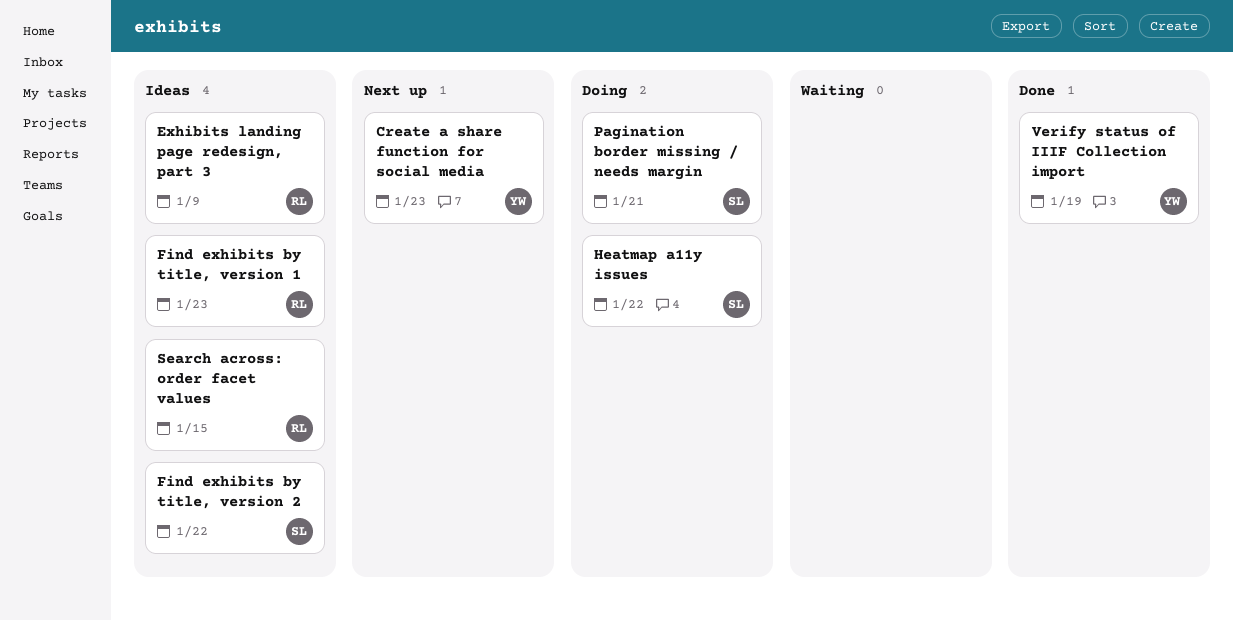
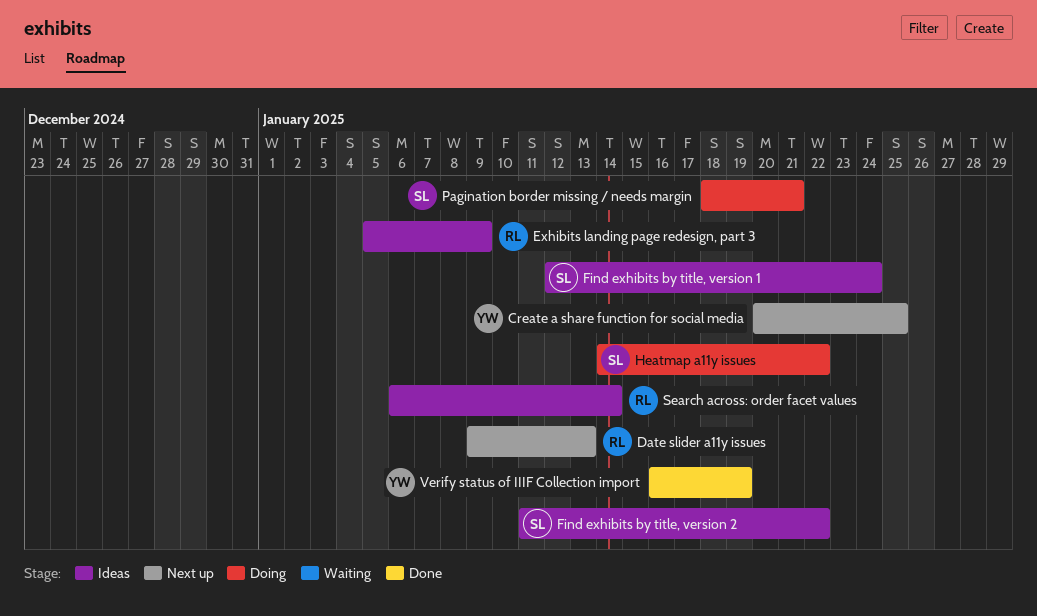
Create a share function for social media, due: Jan 23 -> Jan 25
Date slider a11y issues: none -> present
Find exhibits by title, version 1, owner: RL -> SL
Find exhibits by title, version 1, due: Jan 23 -> Jan 24
Search across: order facet values, due: Jan 15 -> Jan 14

